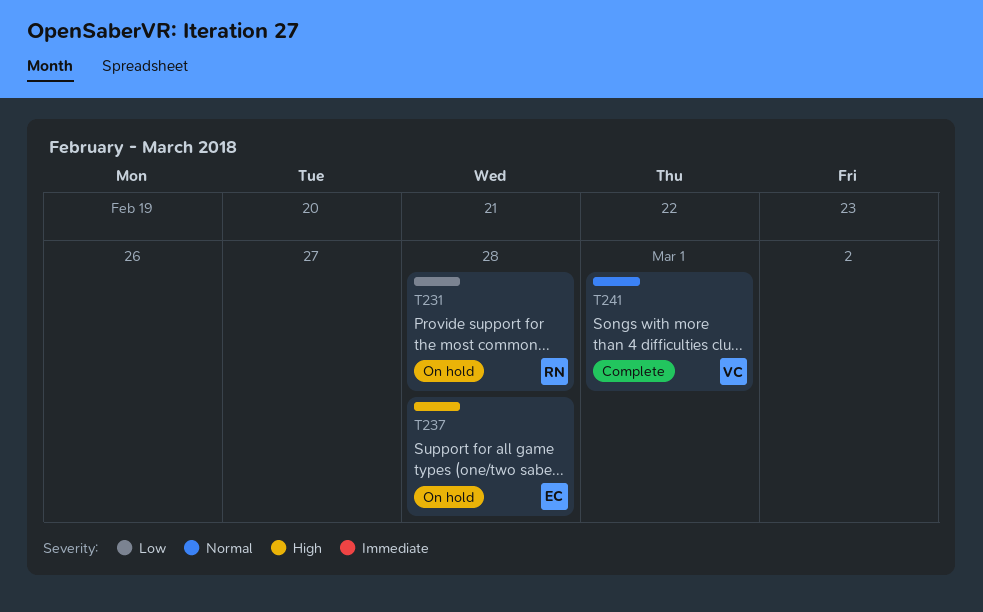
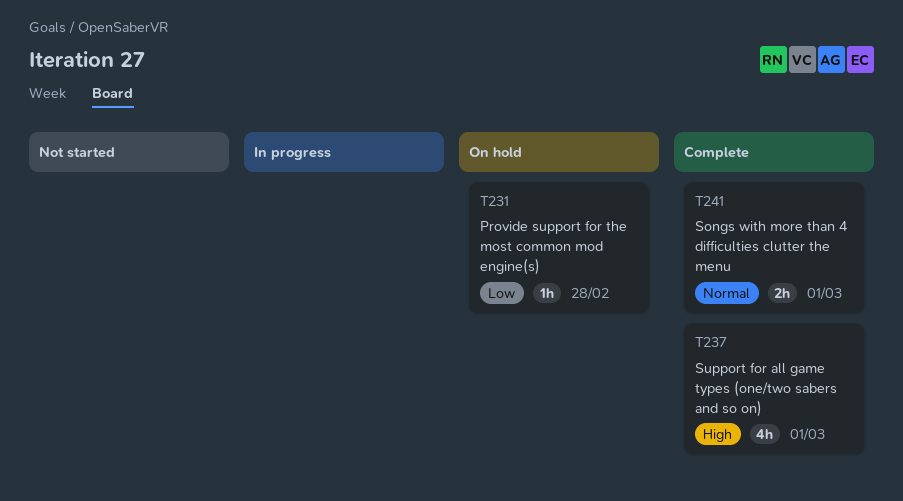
T237, status: On hold -> Complete
T237, due: Feb 28 -> Mar 1

